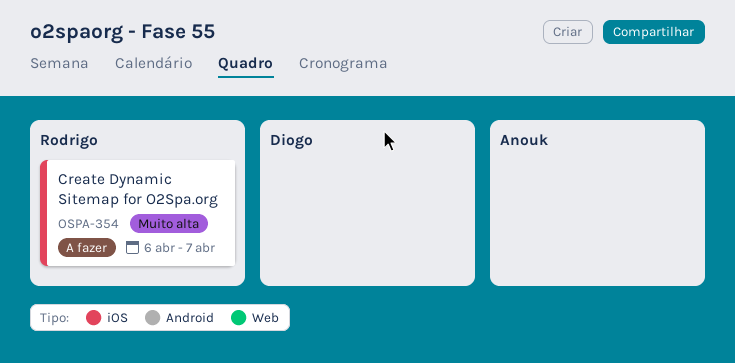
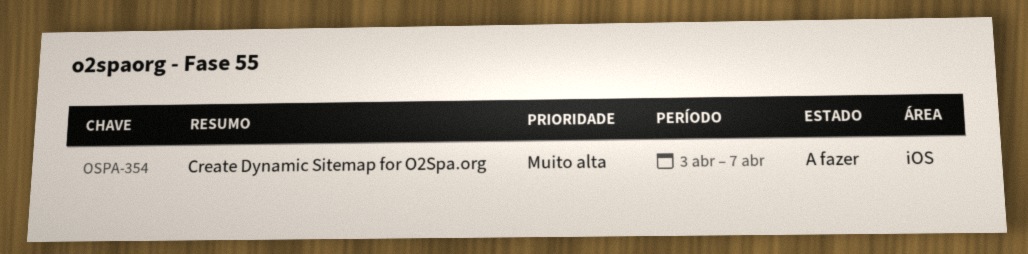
OSPA-354, start: Apr 6 -> Apr 3

